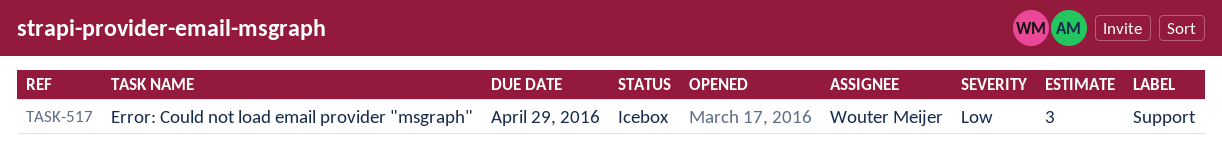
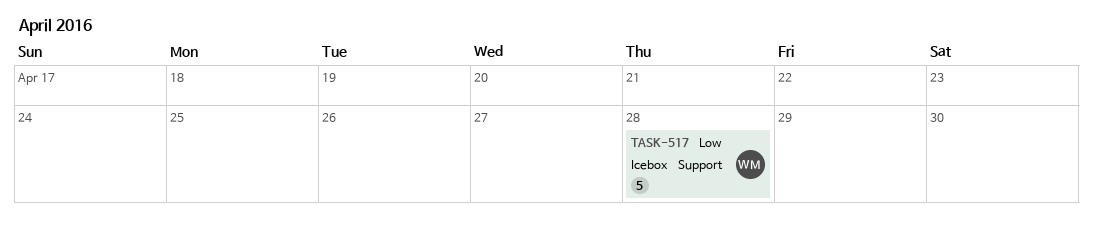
TASK-517, estimate: 3 -> 5
TASK-517, due: Apr 29 -> Apr 28

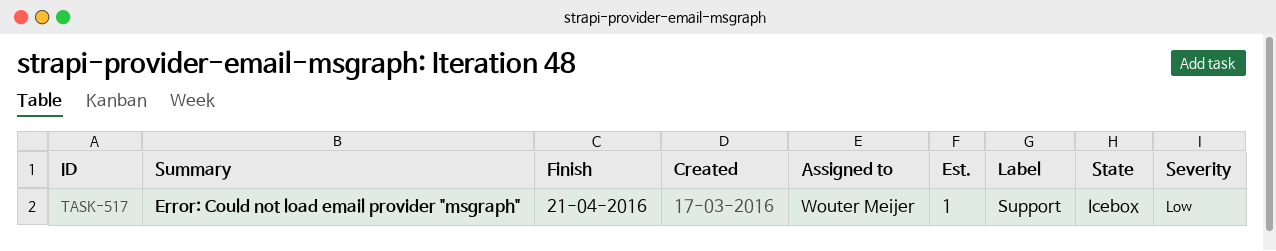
TASK-517, estimate: 5 -> 1
TASK-517, due: Apr 28 -> Apr 21

